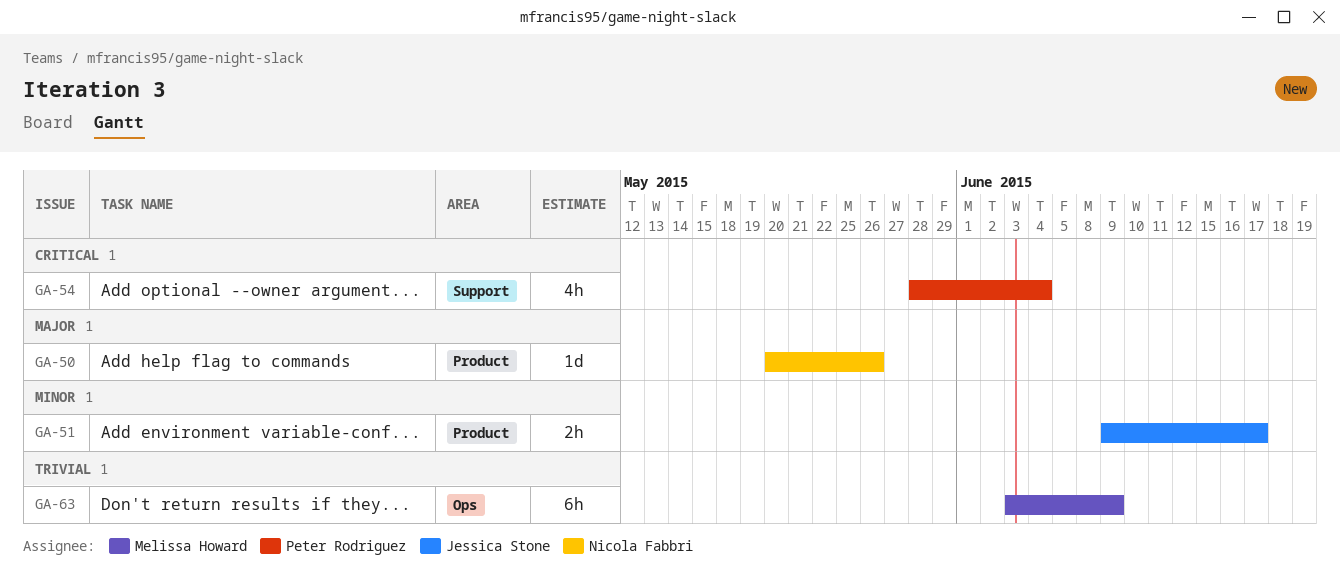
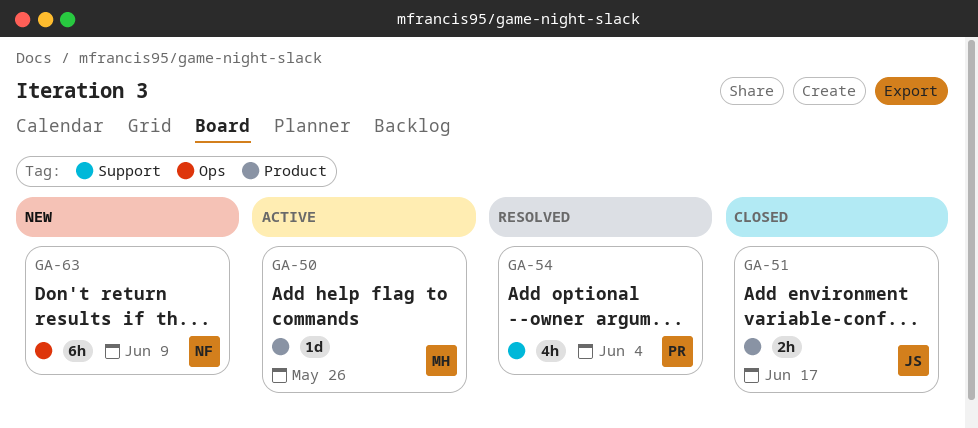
GA-50, owner: Nicola Fabbri -> Melissa Howard
GA-63, owner: Melissa Howard -> Nicola Fabbri

